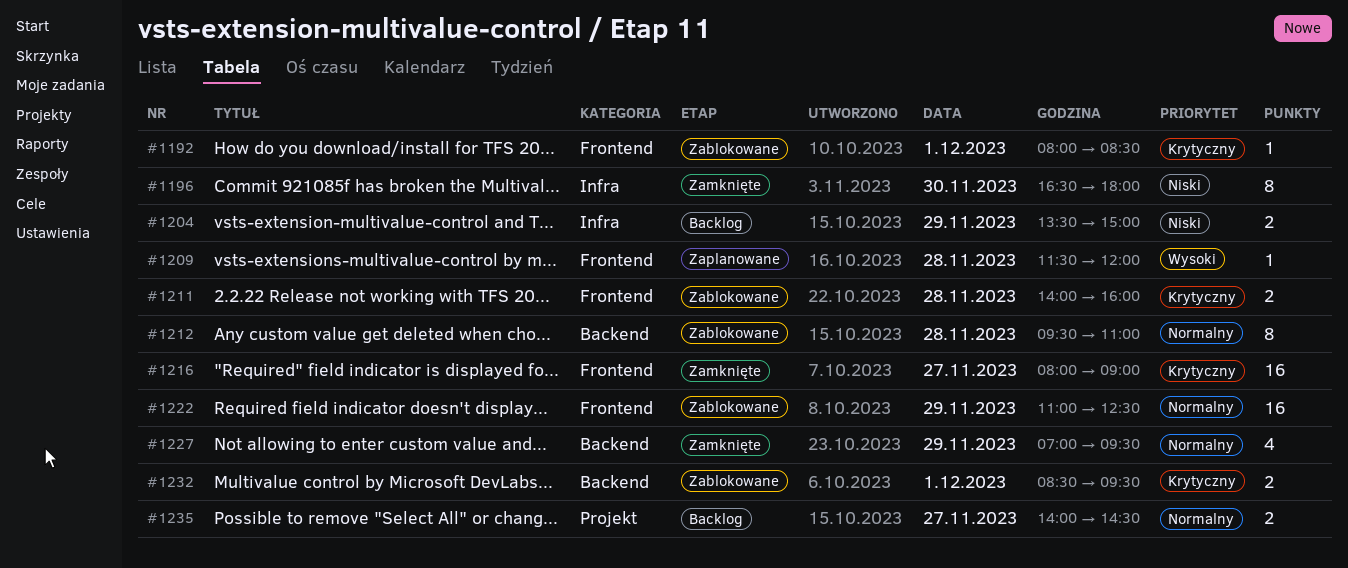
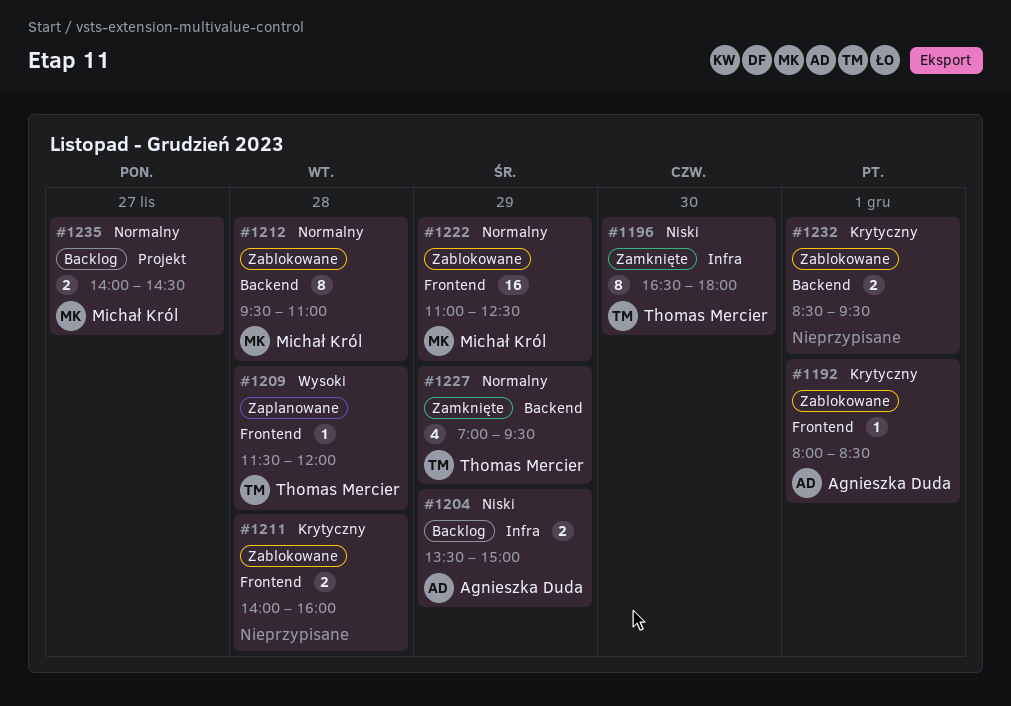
#1216: present -> none

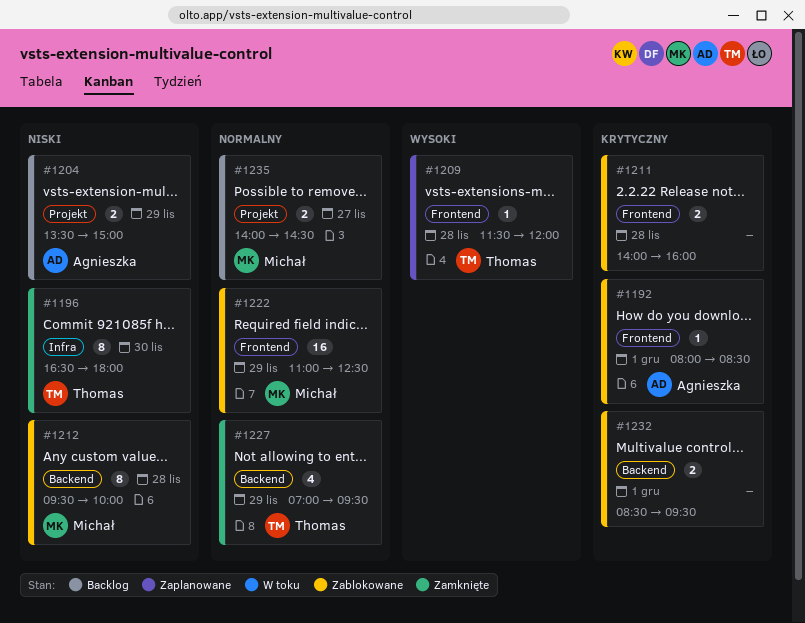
#1204, label: Infra -> Projekt
#1212, priority: Normalny -> Niski
#1212, ends: 11:00 -> 10:00

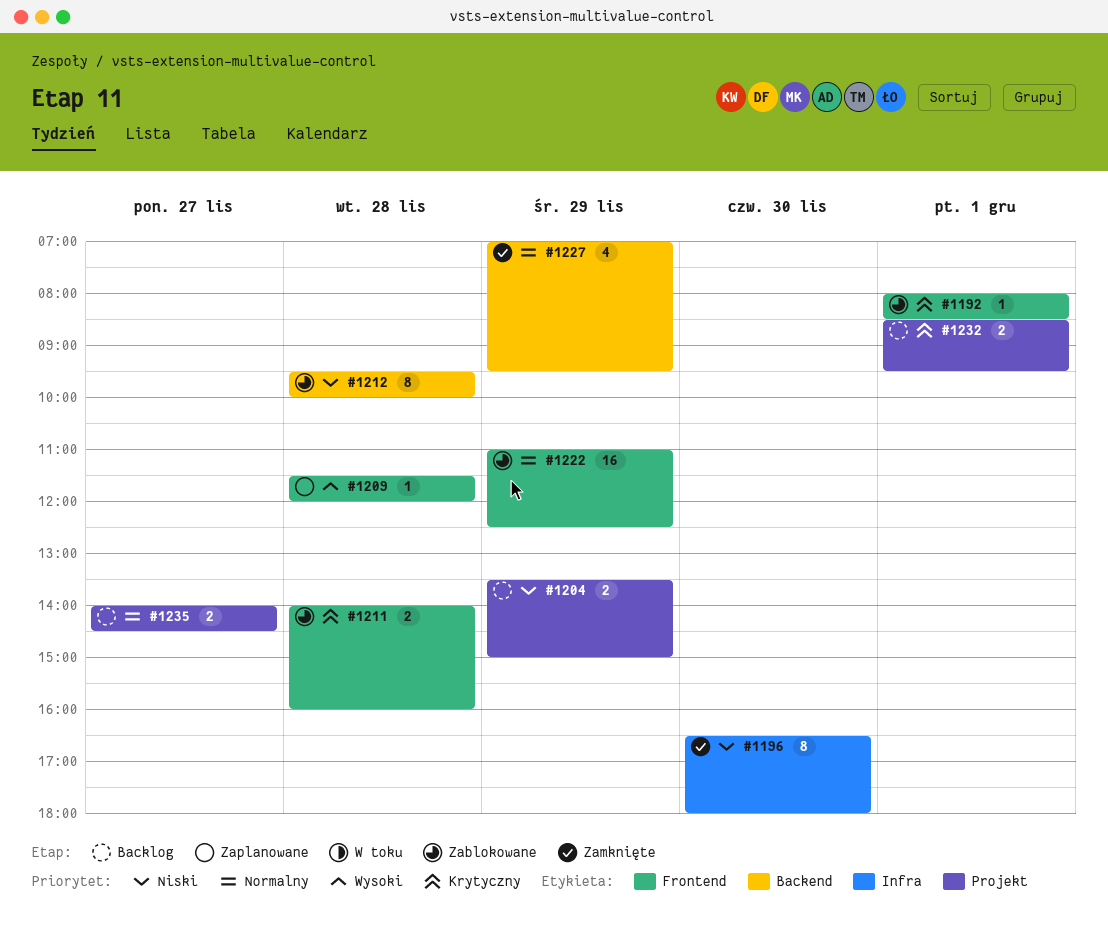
#1232, status: Zablokowane -> Backlog
#1232, label: Backend -> Projekt

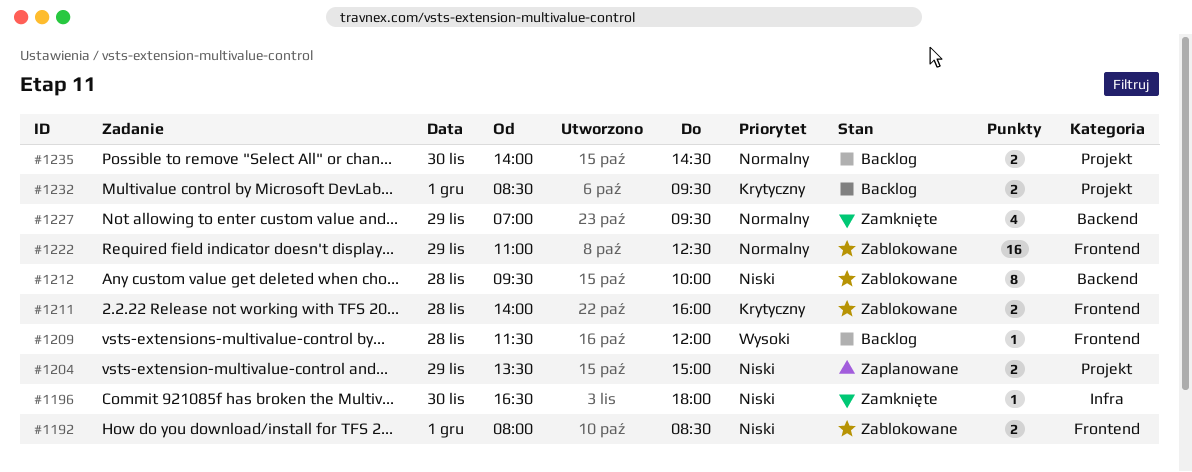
#1192, priority: Krytyczny -> Niski
#1192, estimate: 1 -> 2
#1196, estimate: 8 -> 1
#1204, status: Backlog -> Zaplanowane
#1209, status: Zaplanowane -> Backlog
#1235, day: Nov 27 -> Nov 30

